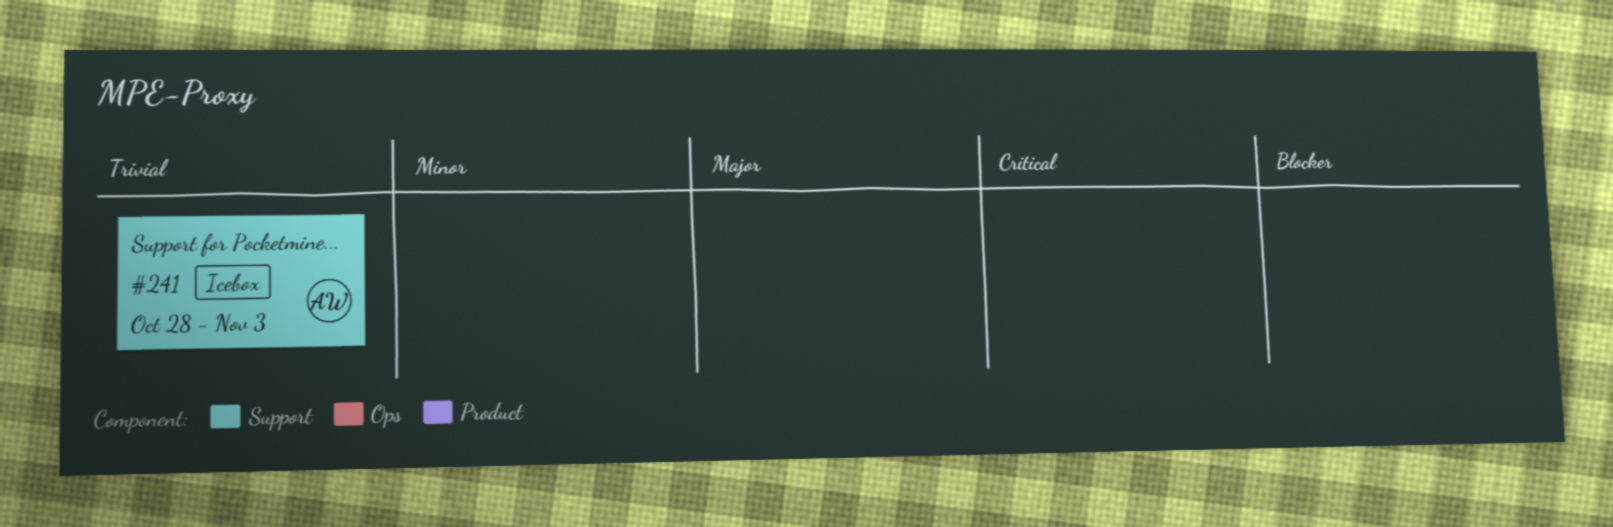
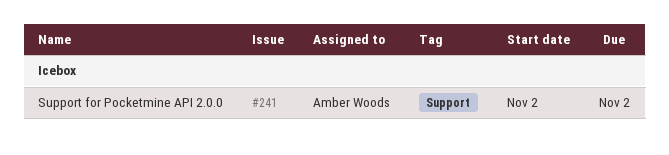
#241, start: Oct 28 -> Nov 2
#241, due: Nov 3 -> Nov 2

